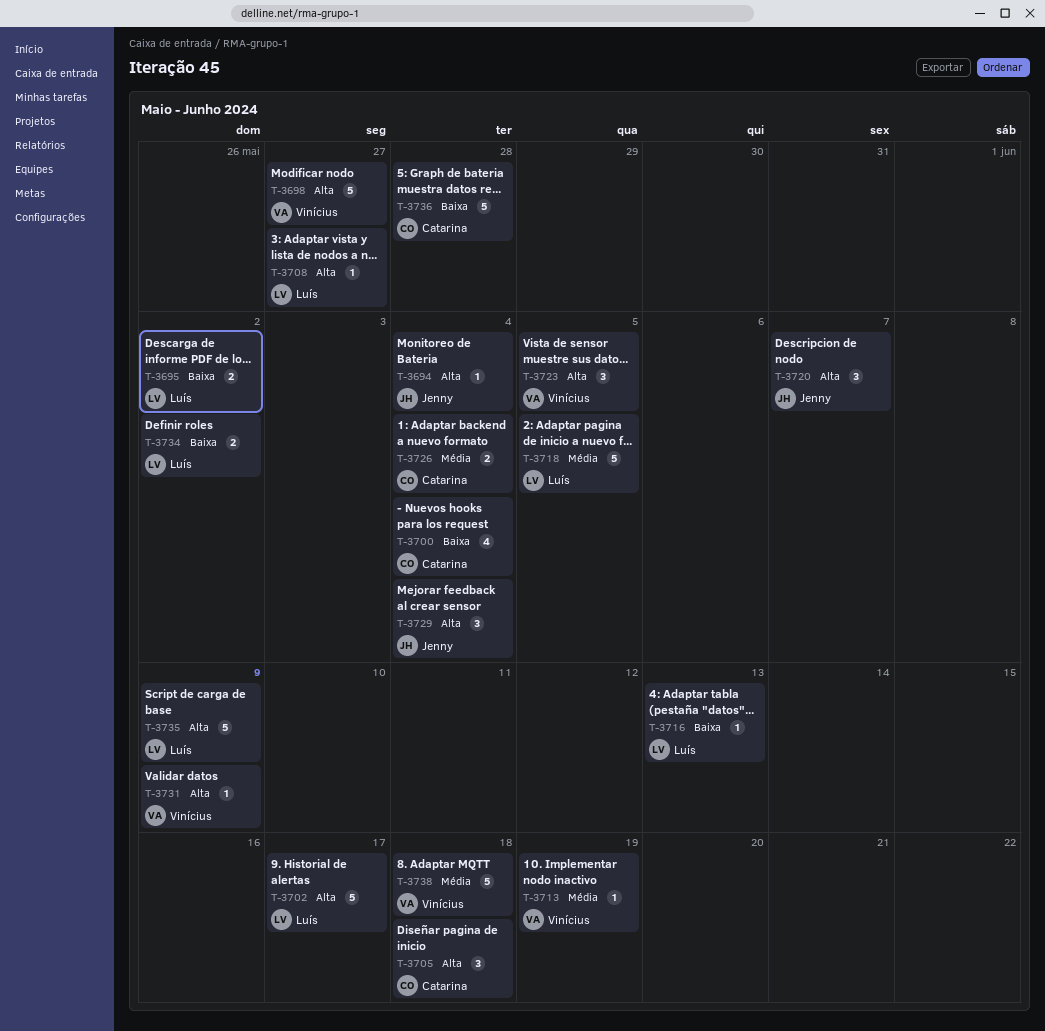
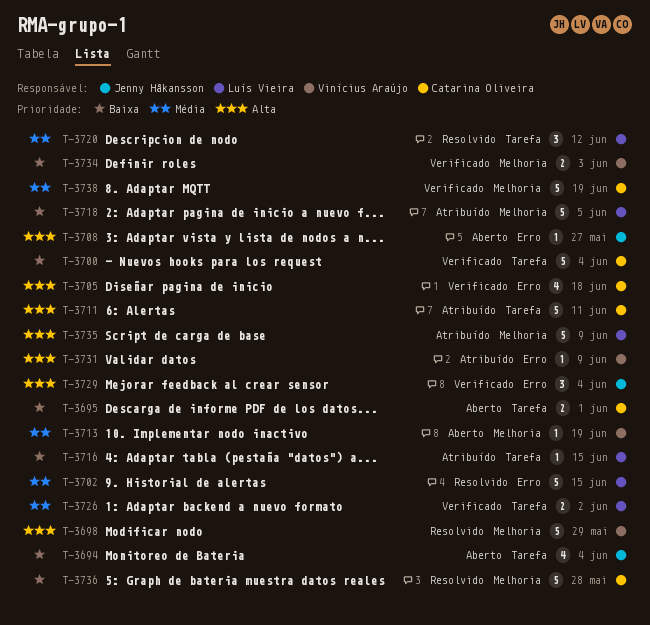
T-3694, priority: Alta -> Baixa
T-3694, estimate: 1 -> 4
T-3695, owner: Luís Vieira -> Catarina Oliveira
T-3695, due: Jun 2 -> Jun 1
T-3698, due: May 27 -> May 29
T-3700, estimate: 4 -> 5
T-3702, priority: Alta -> Média
T-3702, due: Jun 17 -> Jun 15
T-3705, estimate: 3 -> 4
T-3708, owner: Luís Vieira -> Jenny Håkansson
T-3711: none -> present
T-3716, due: Jun 13 -> Jun 15
T-3718, priority: Média -> Baixa
T-3720, owner: Jenny Håkansson -> Luís Vieira
T-3720, priority: Alta -> Média
T-3720, due: Jun 7 -> Jun 12
T-3723: present -> none
T-3726, owner: Catarina Oliveira -> Luís Vieira
T-3726, due: Jun 4 -> Jun 2
T-3734, owner: Luís Vieira -> Vinícius Araújo
T-3734, due: Jun 2 -> Jun 3
T-3738, owner: Vinícius Araújo -> Catarina Oliveira
T-3738, due: Jun 18 -> Jun 19

